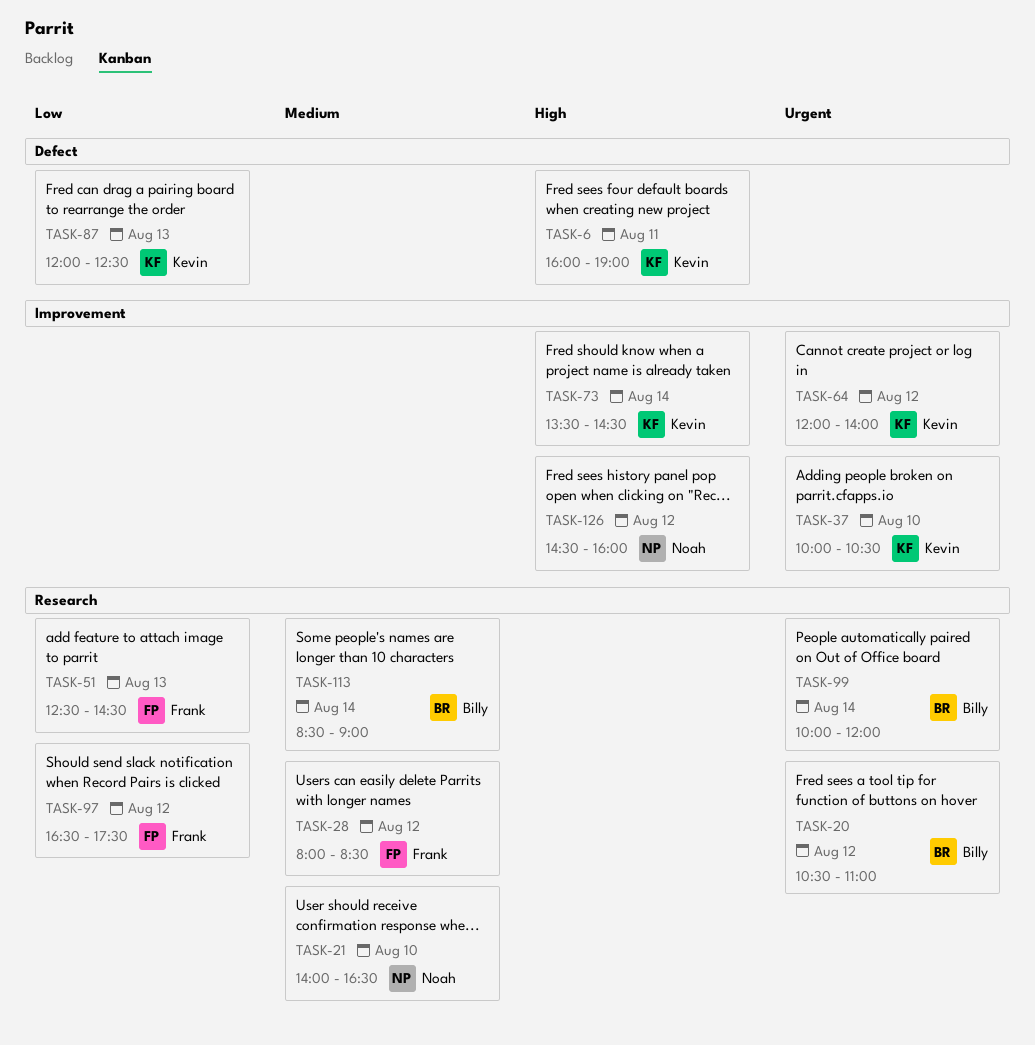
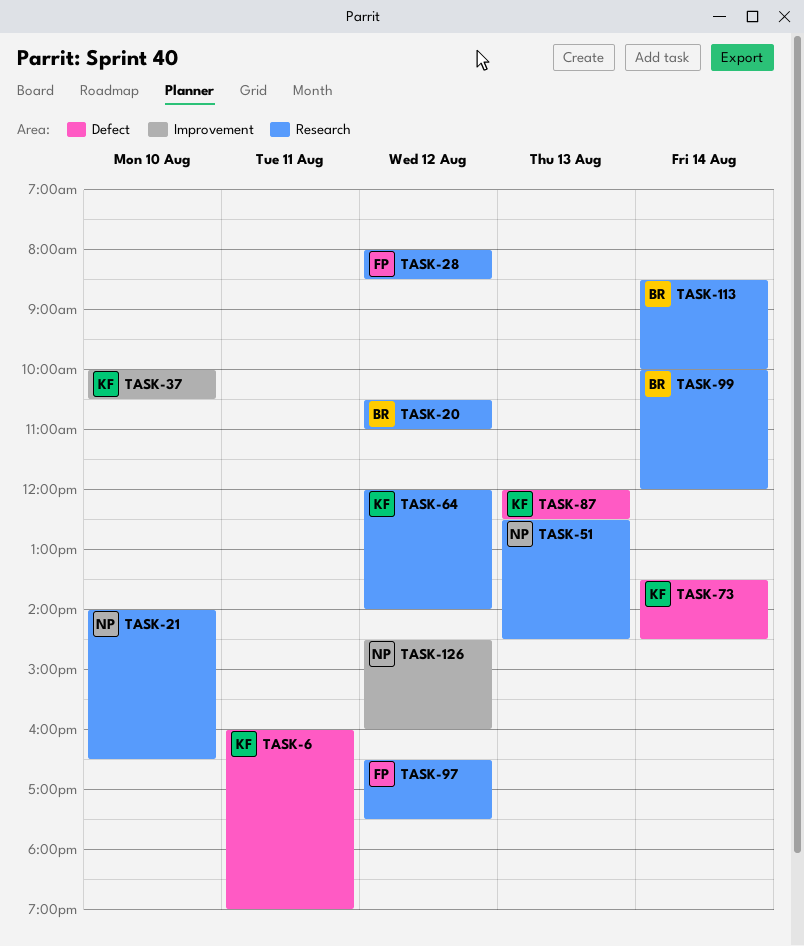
TASK-51, owner: Frank -> Noah
TASK-64, label: Improvement -> Research
TASK-73, label: Improvement -> Defect
TASK-113, ends: 09:00 -> 10:00

